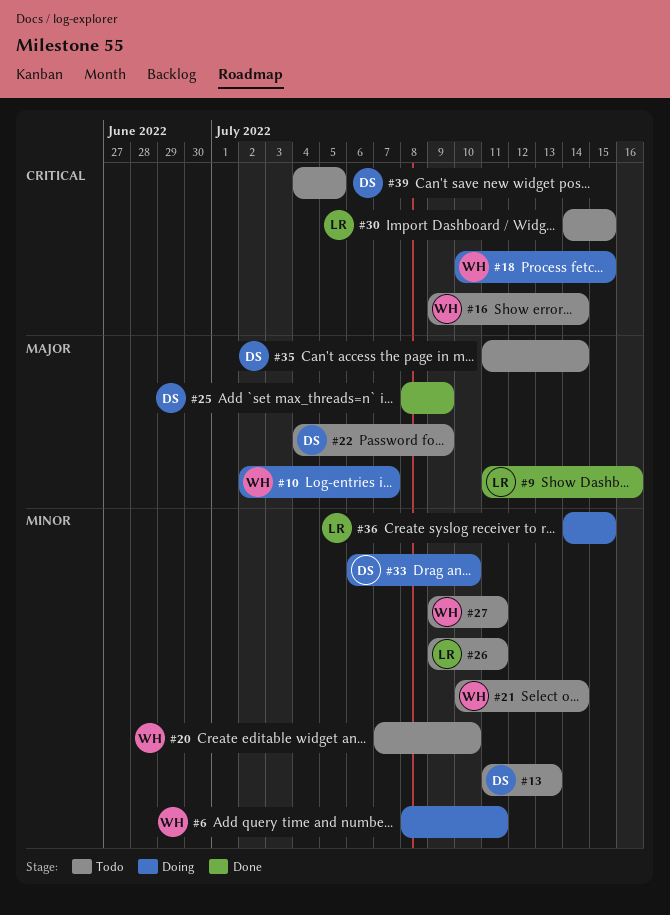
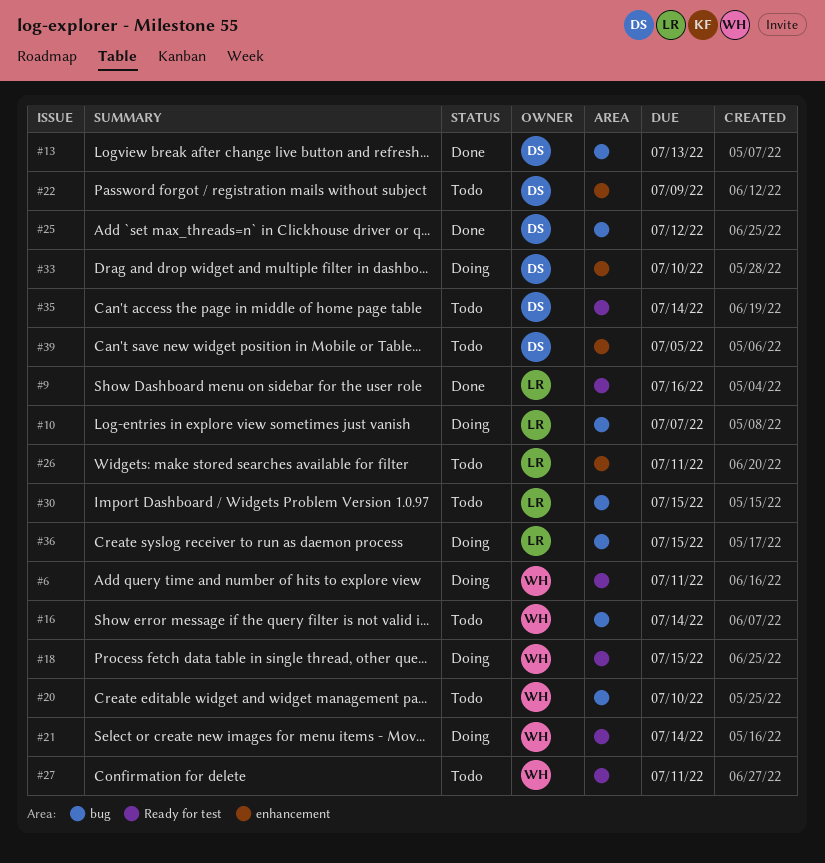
#10, owner: WH -> LR
#13, status: Todo -> Done
#21, status: Todo -> Doing
#25, due: Jul 9 -> Jul 12

